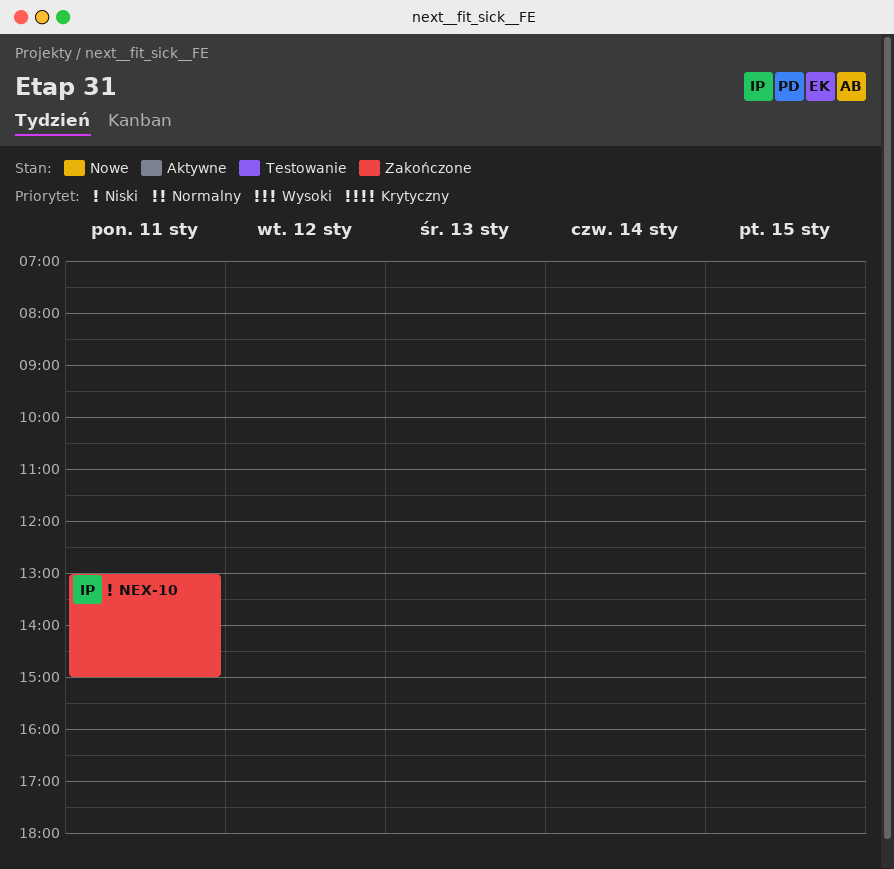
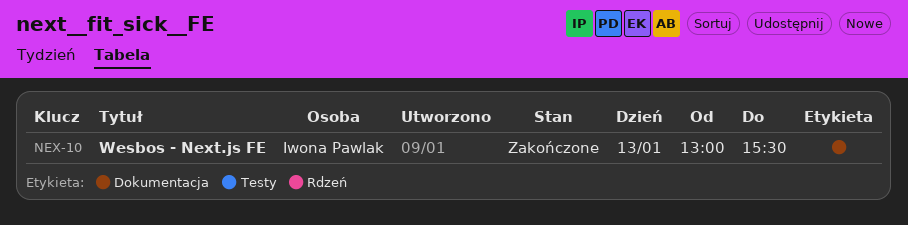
NEX-10, day: Jan 11 -> Jan 13
NEX-10, ends: 15:00 -> 15:30

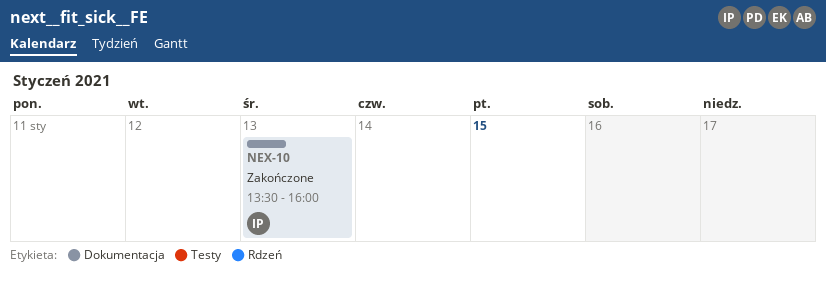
NEX-10, begins: 13:00 -> 13:30
NEX-10, ends: 15:30 -> 16:00

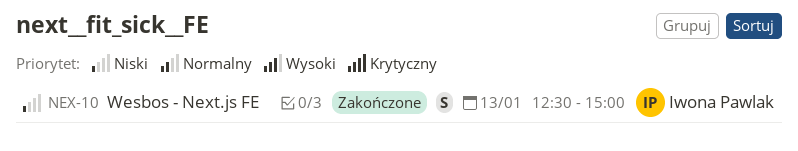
NEX-10, begins: 13:30 -> 12:30
NEX-10, ends: 16:00 -> 15:00

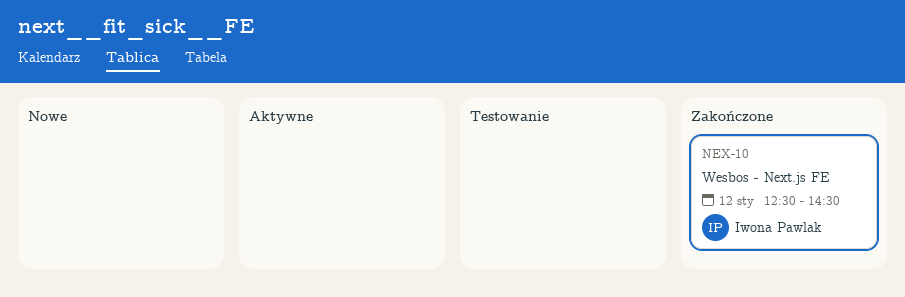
NEX-10, day: Jan 13 -> Jan 12
NEX-10, ends: 15:00 -> 14:30

